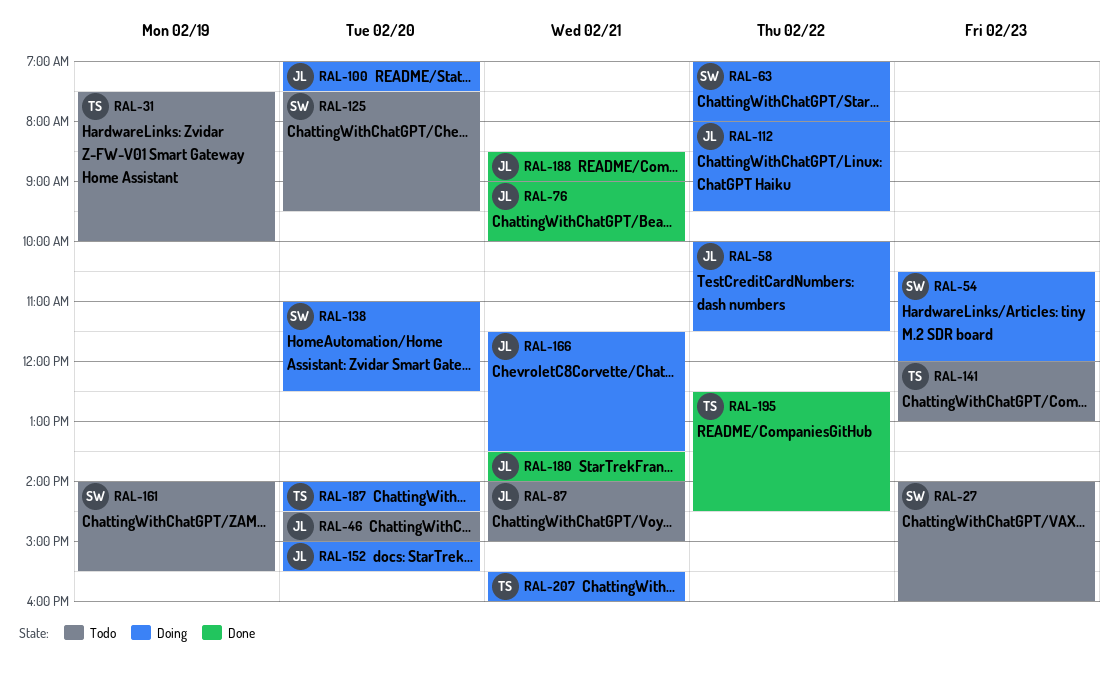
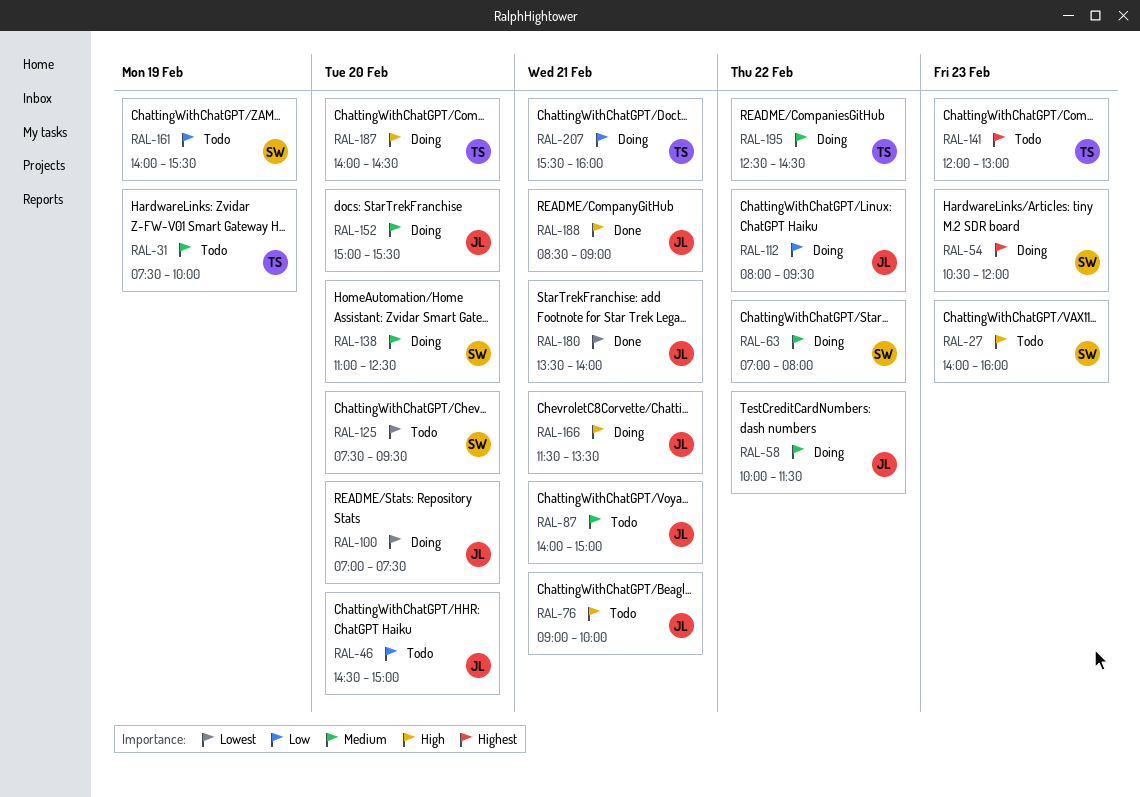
RAL-76, status: Done -> Todo
RAL-195, status: Done -> Doing

